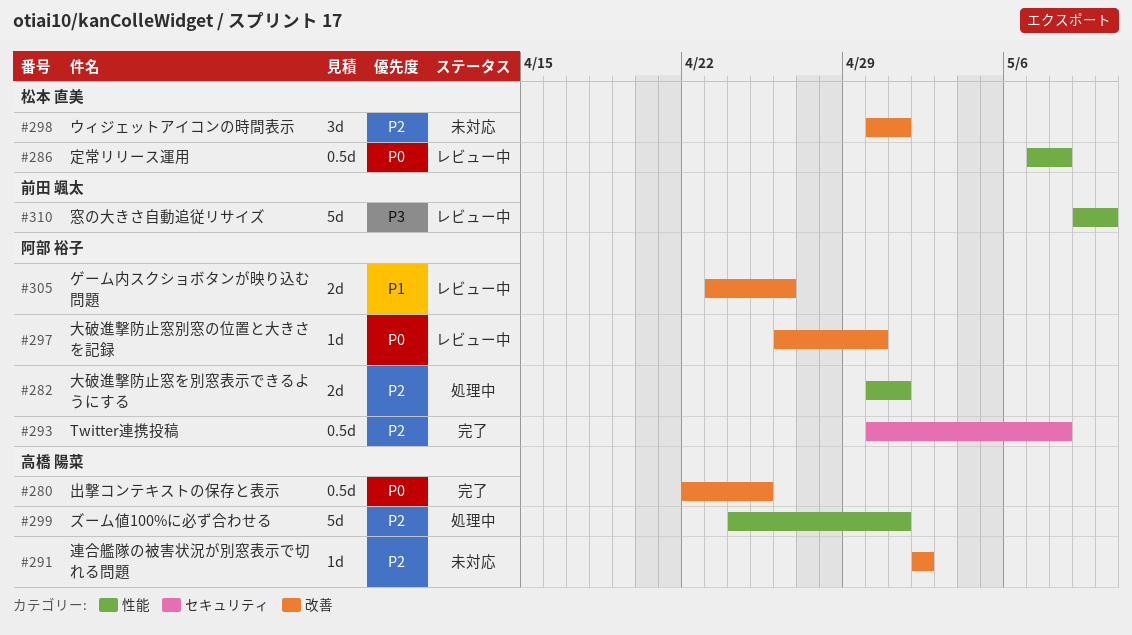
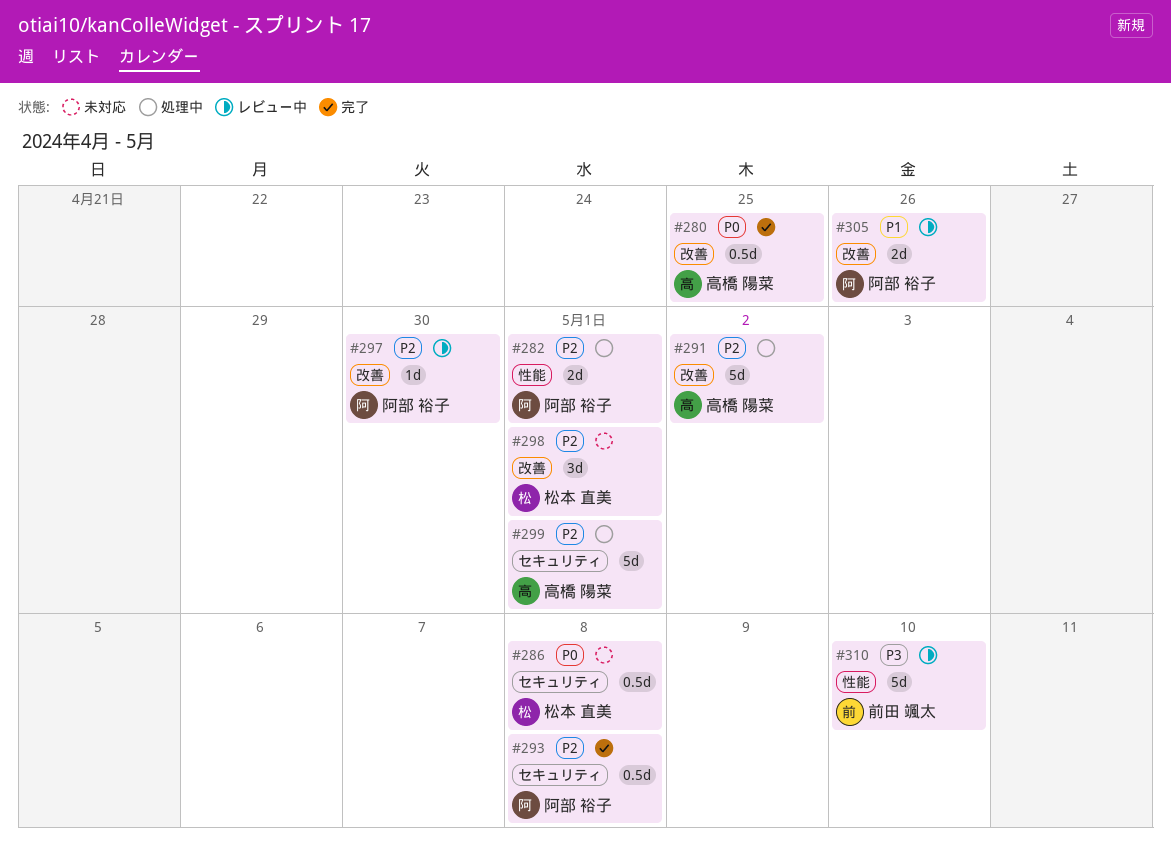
#286, status: レビュー中 -> 未対応
#286, label: 性能 -> セキュリティ
#291, status: 未対応 -> 処理中
#291, estimate: 1d -> 5d
#297, priority: P0 -> P2
#299, label: 性能 -> セキュリティ

